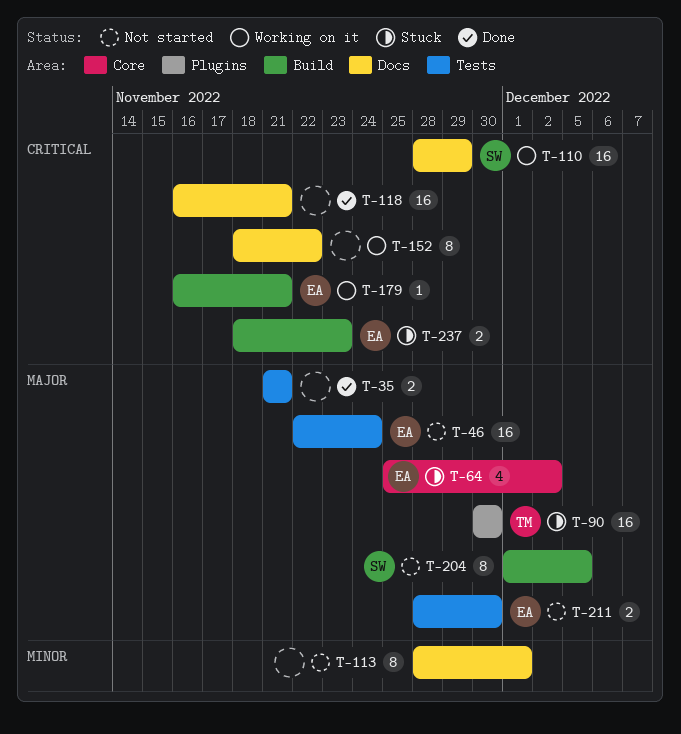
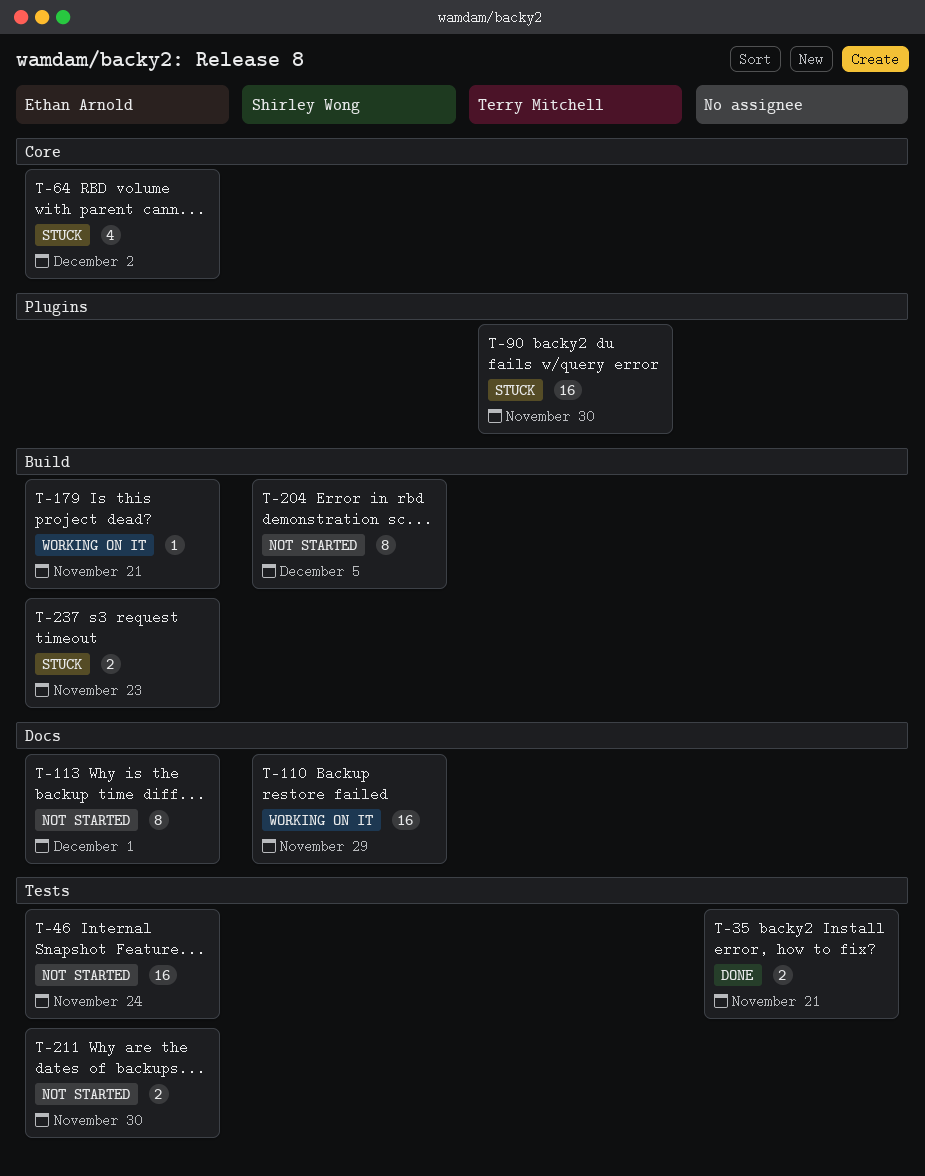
T-113, owner: none -> Ethan Arnold
T-118: present -> none
T-152: present -> none

